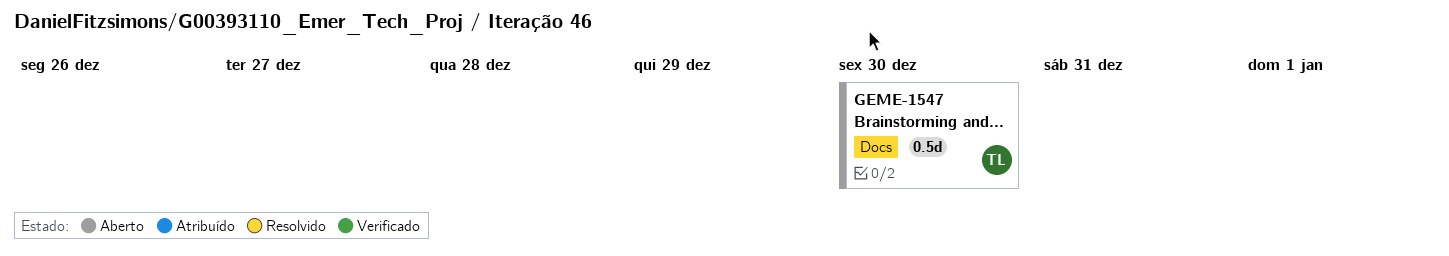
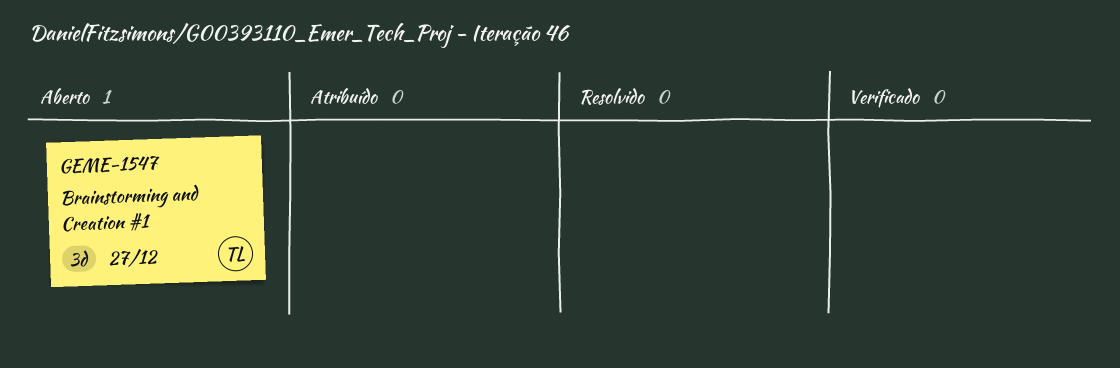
GEME-1547, estimate: 0.5d -> 3d
GEME-1547, due: Dec 30 -> Dec 27

